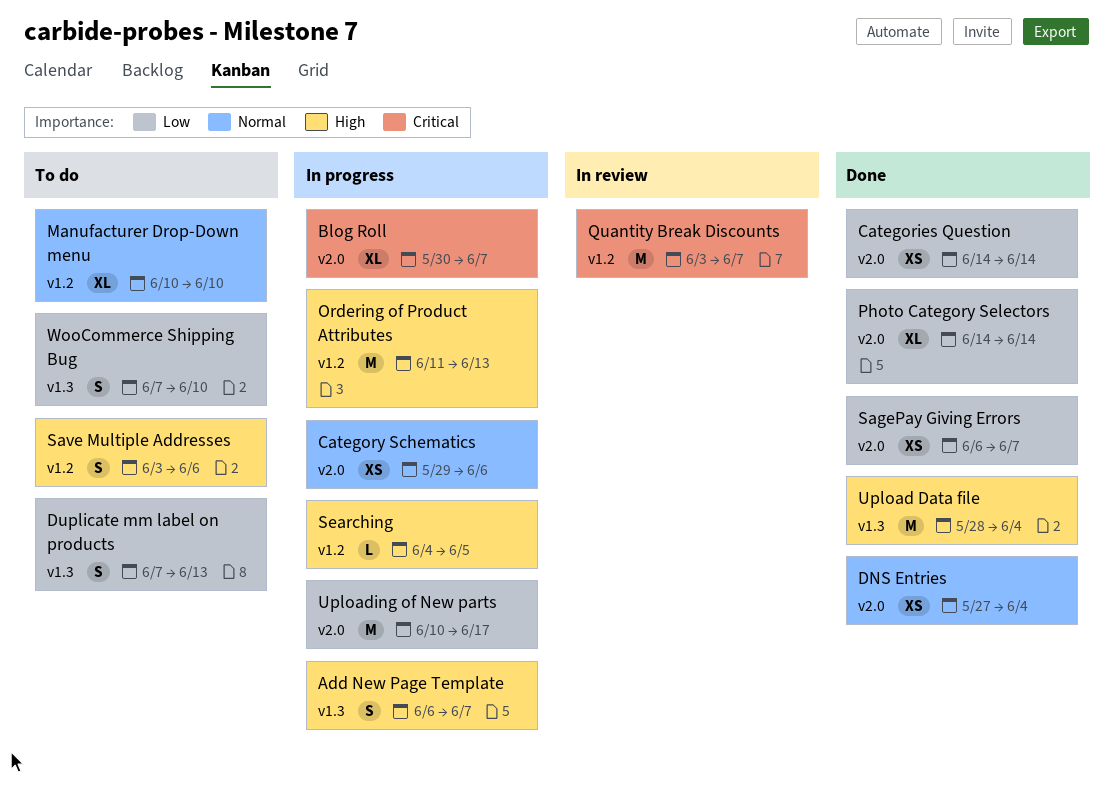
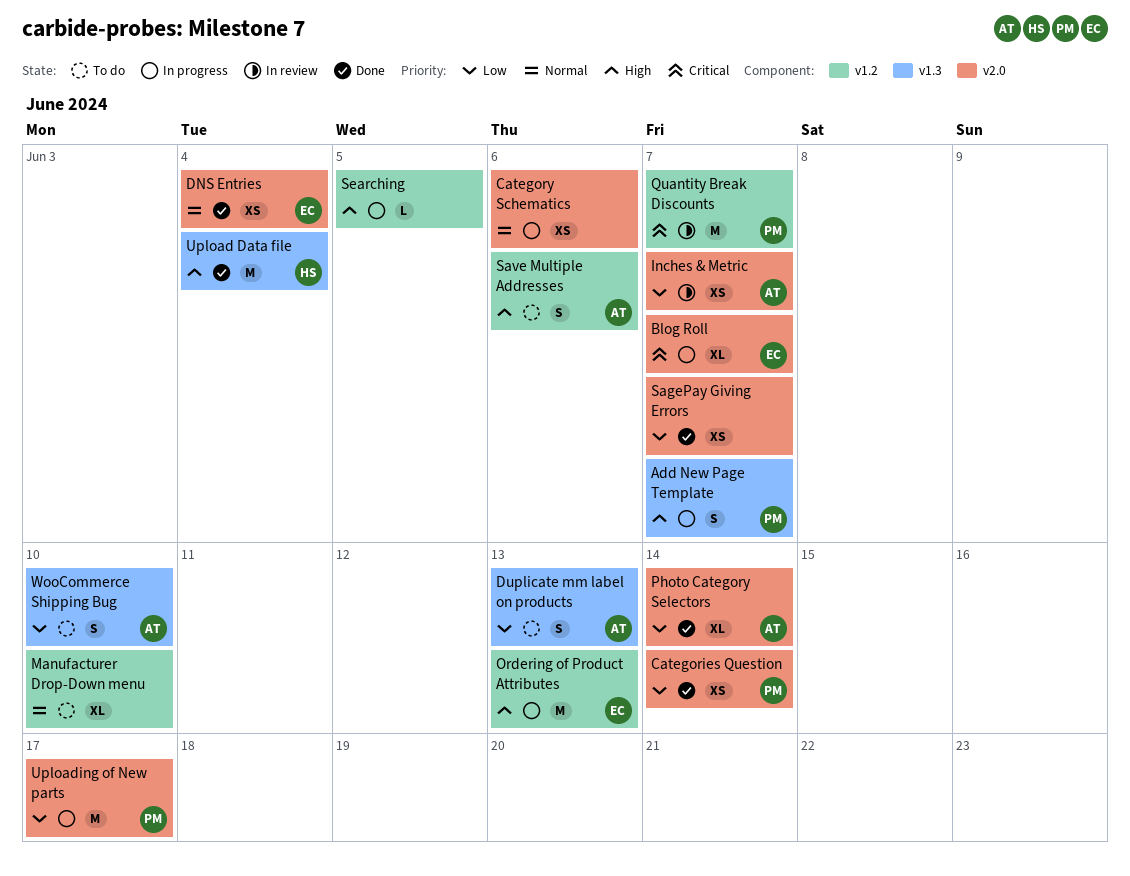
Inches & Metric: none -> present

